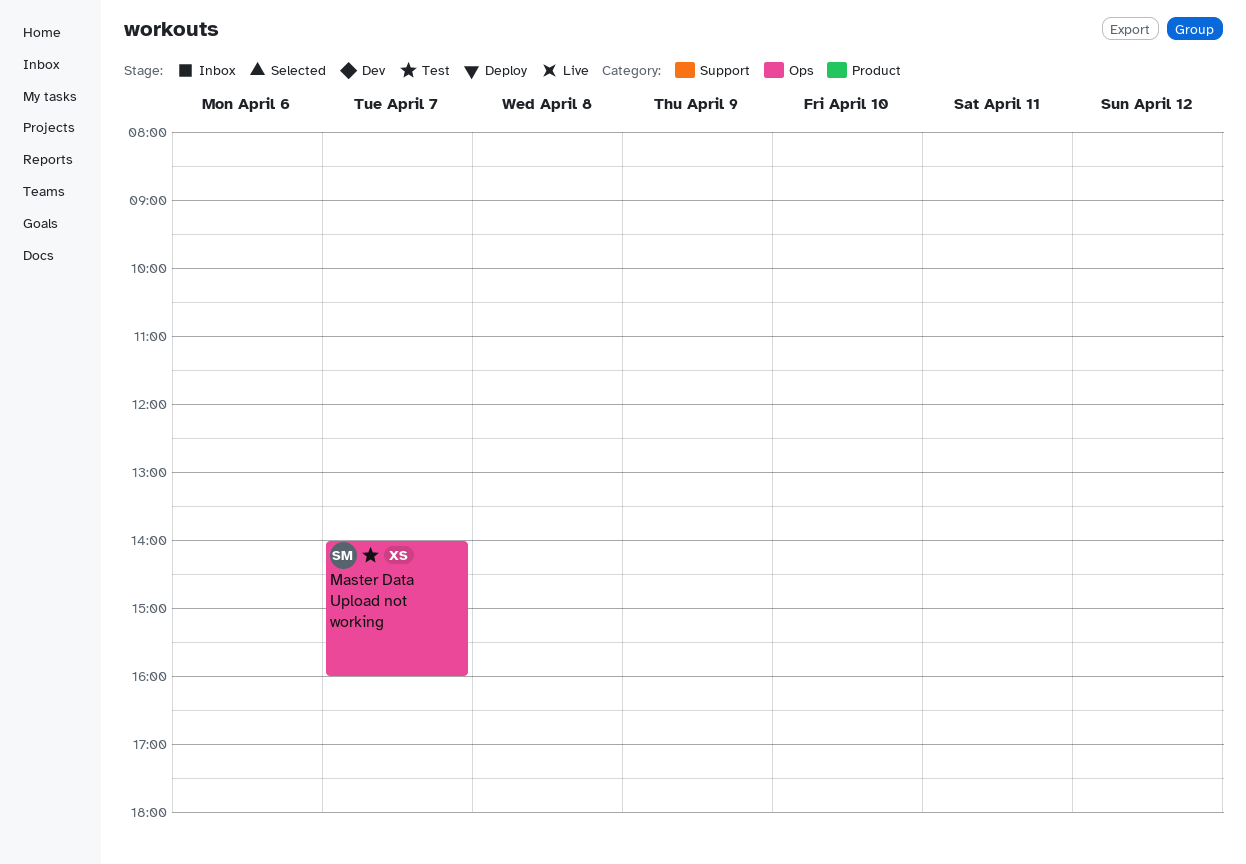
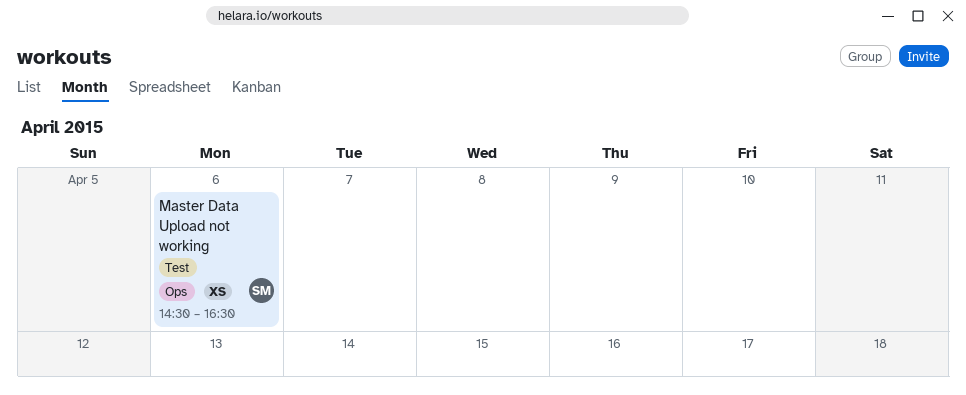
Master Data Upload not working, day: Apr 7 -> Apr 6
Master Data Upload not working, begins: 14:00 -> 14:30
Master Data Upload not working, ends: 16:00 -> 16:30

